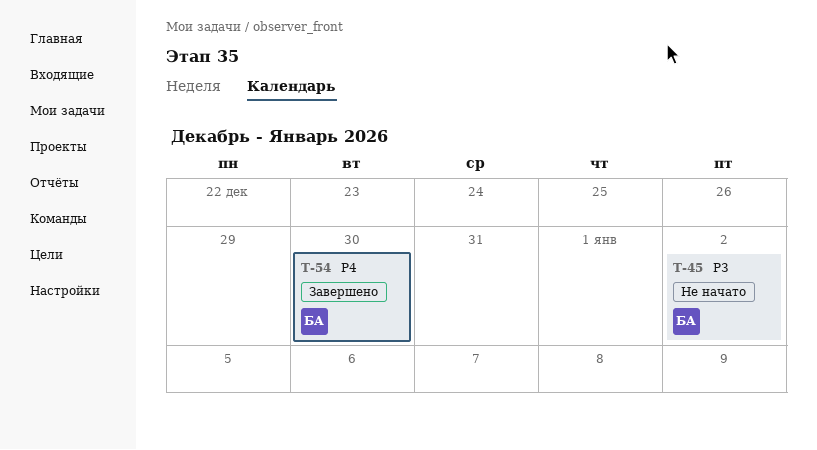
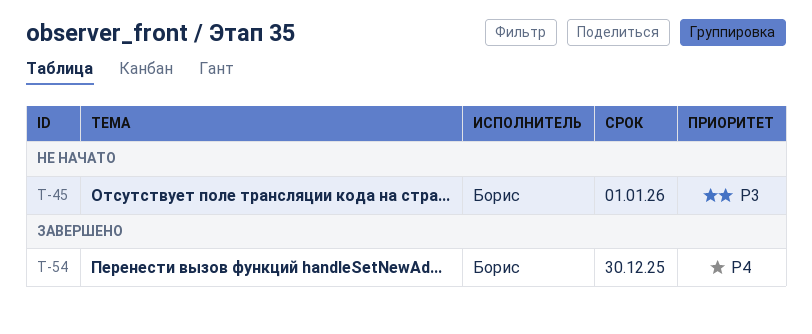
T-45, due: Jan 2 -> Jan 1

